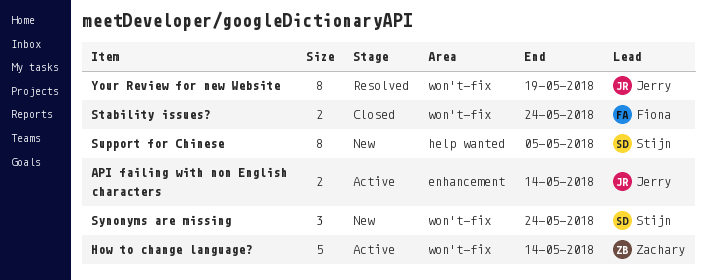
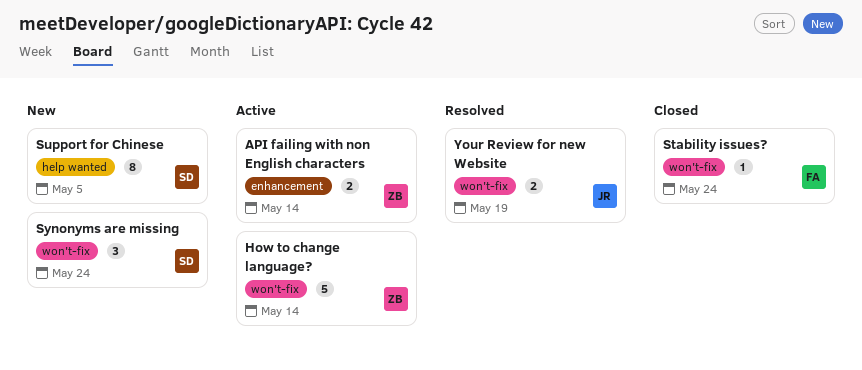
API failing with non English characters, owner: Jerry -> Zachary
Stability issues?, estimate: 2 -> 1
Your Review for new Website, estimate: 8 -> 2

